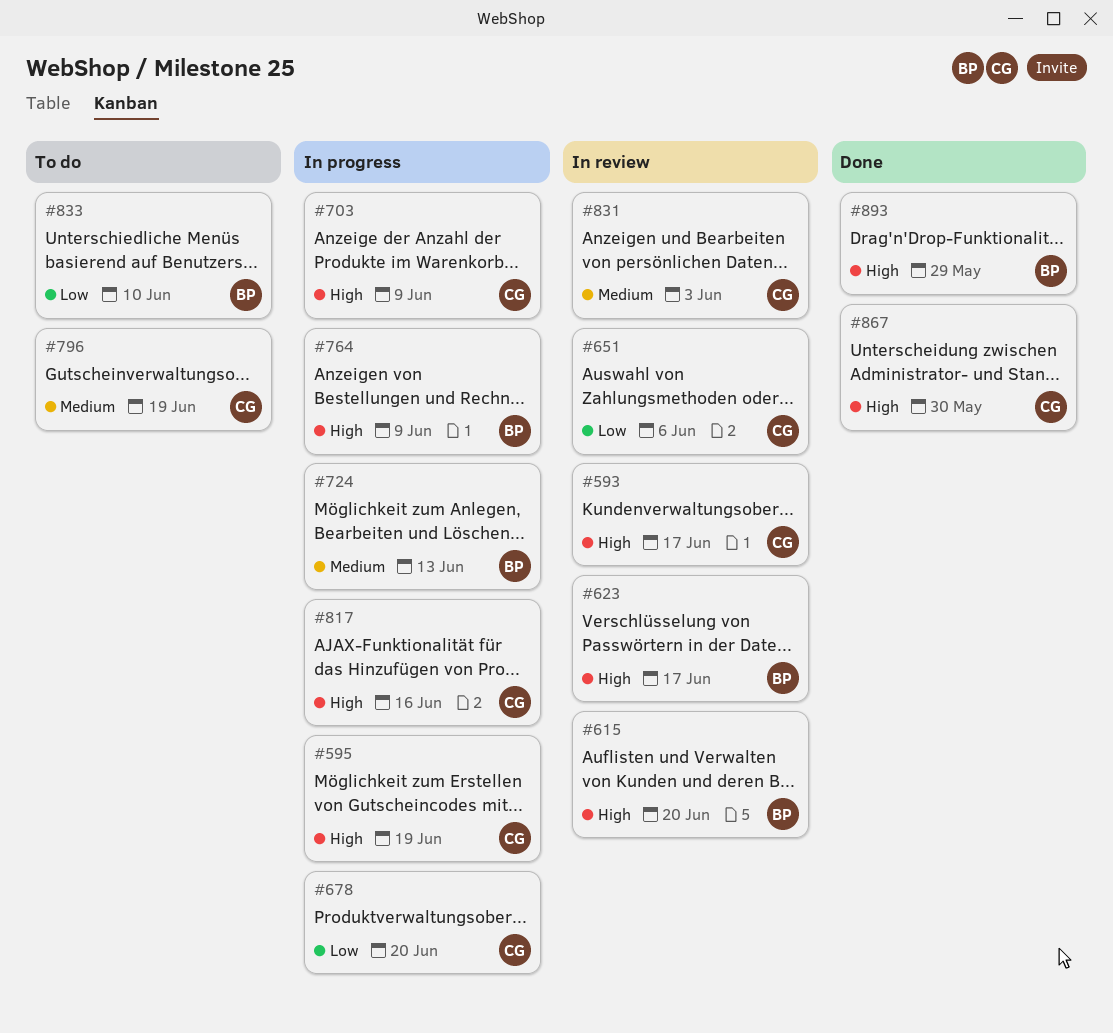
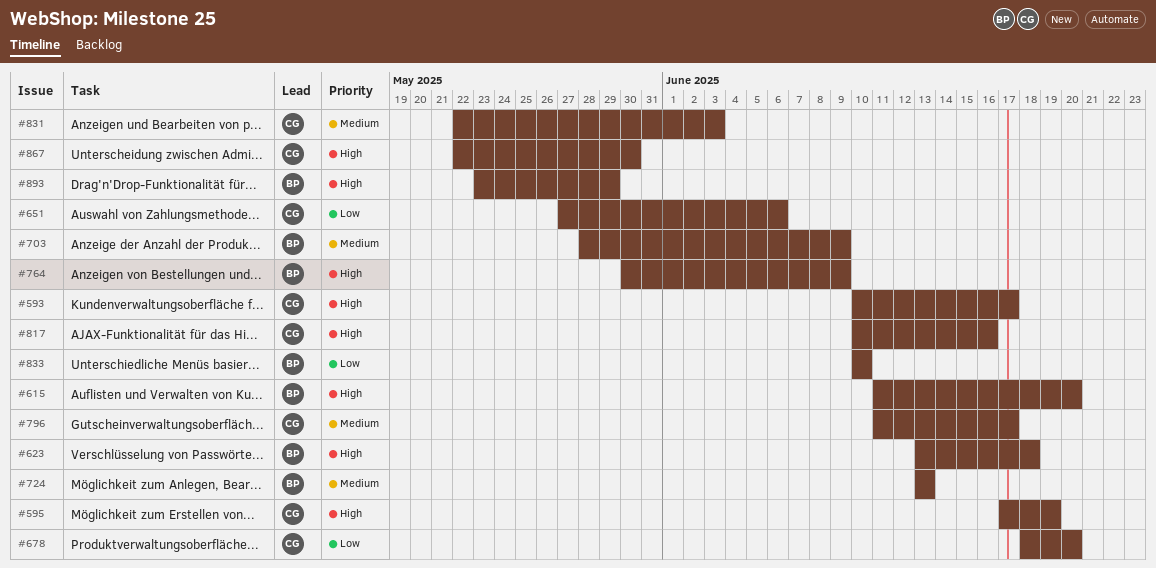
#623, due: Jun 17 -> Jun 18
#703, owner: CG -> BP
#703, priority: High -> Medium
#796, due: Jun 19 -> Jun 17

